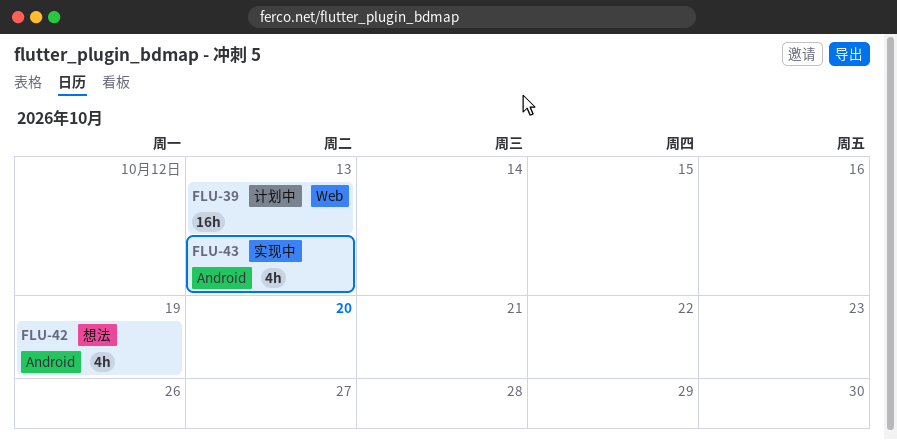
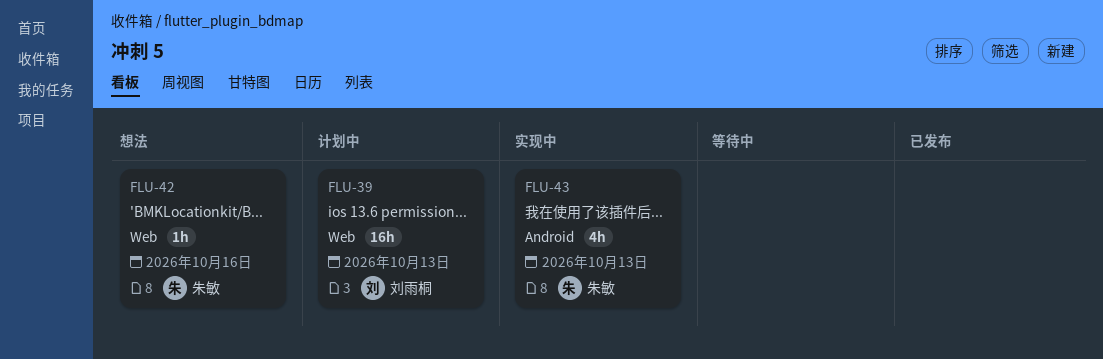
FLU-42, label: Android -> Web
FLU-42, estimate: 4h -> 1h
FLU-42, due: Oct 19 -> Oct 16

